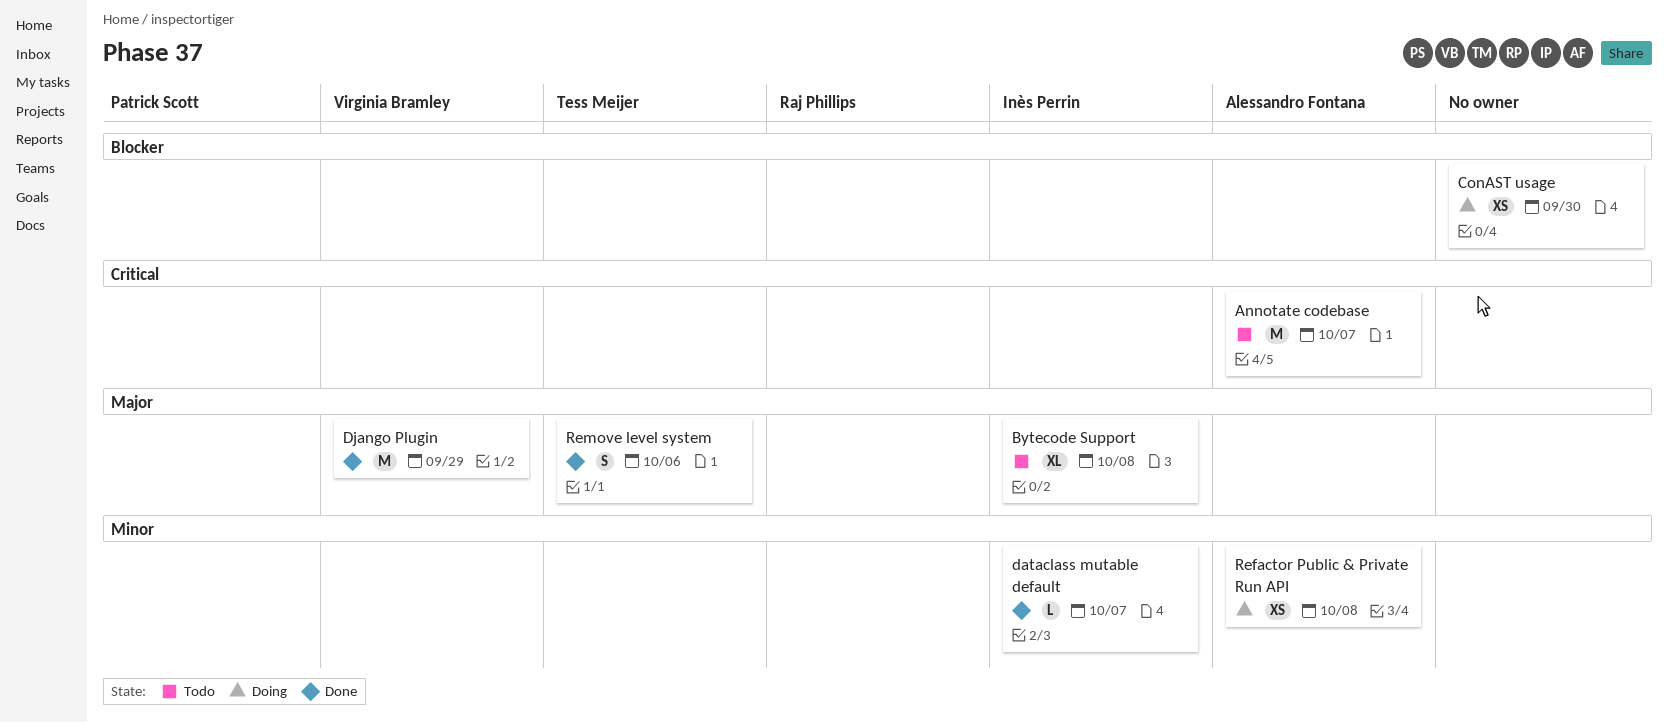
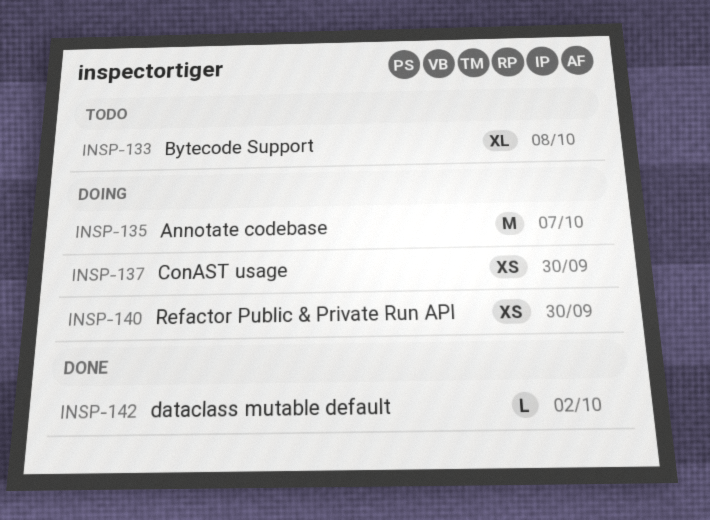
Annotate codebase, status: Todo -> Doing
dataclass mutable default, due: Oct 7 -> Oct 2
Django Plugin: present -> none
Refactor Public & Private Run API, due: Oct 8 -> Sep 30
Remove level system: present -> none

